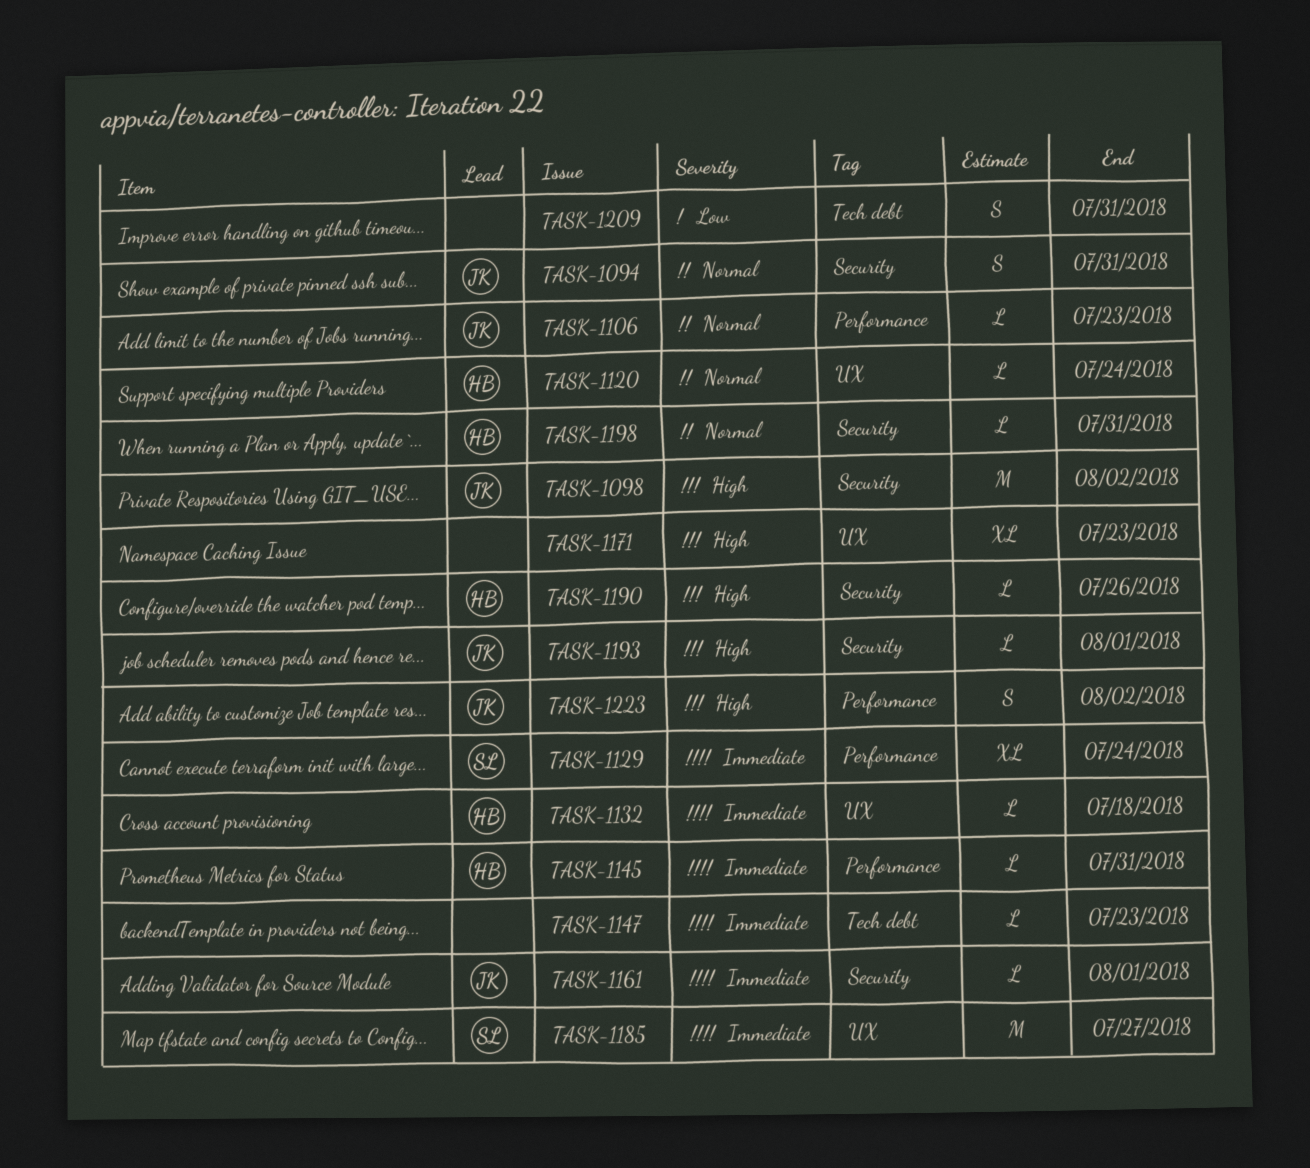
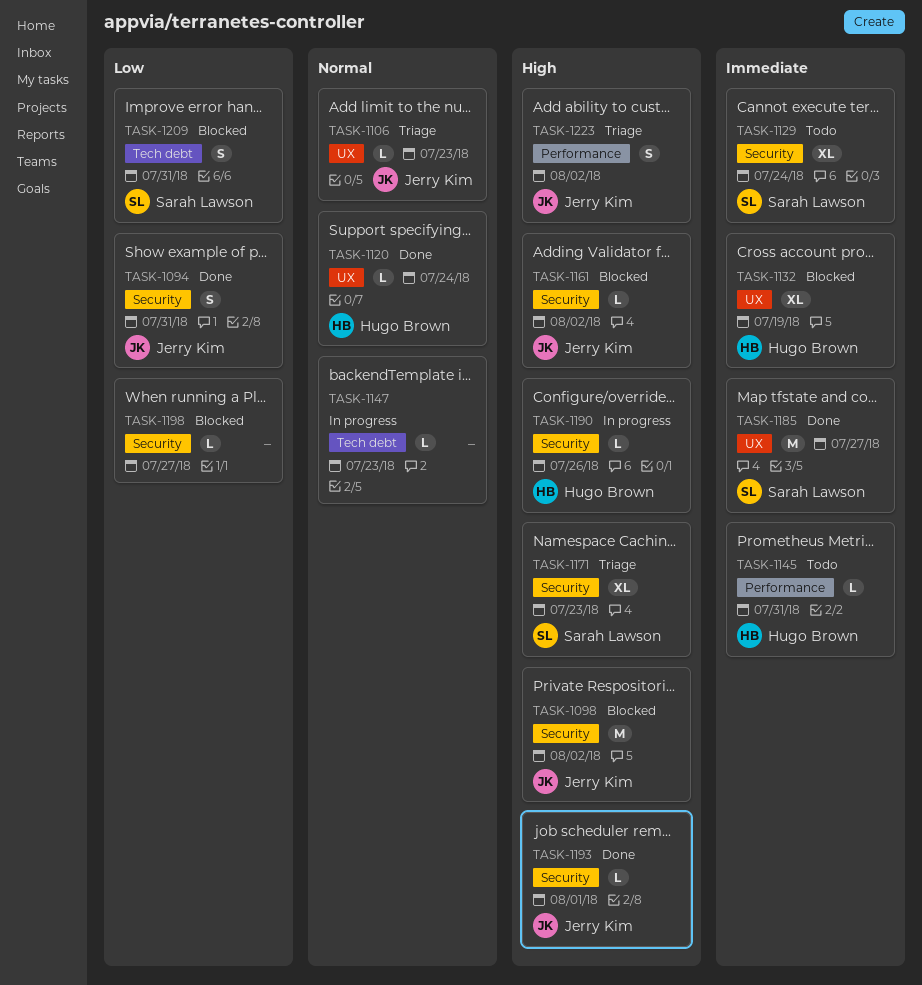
TASK-1094, priority: Normal -> Low
TASK-1106, label: Performance -> UX
TASK-1129, label: Performance -> Security
TASK-1132, estimate: L -> XL
TASK-1132, due: Jul 18 -> Jul 19
TASK-1147, priority: Immediate -> Normal
TASK-1161, priority: Immediate -> High
TASK-1161, due: Aug 1 -> Aug 2
TASK-1171, owner: none -> Sarah Lawson
TASK-1171, label: UX -> Security
TASK-1198, owner: Hugo Brown -> none
TASK-1198, priority: Normal -> Low
TASK-1198, due: Jul 31 -> Jul 27
TASK-1209, owner: none -> Sarah Lawson

